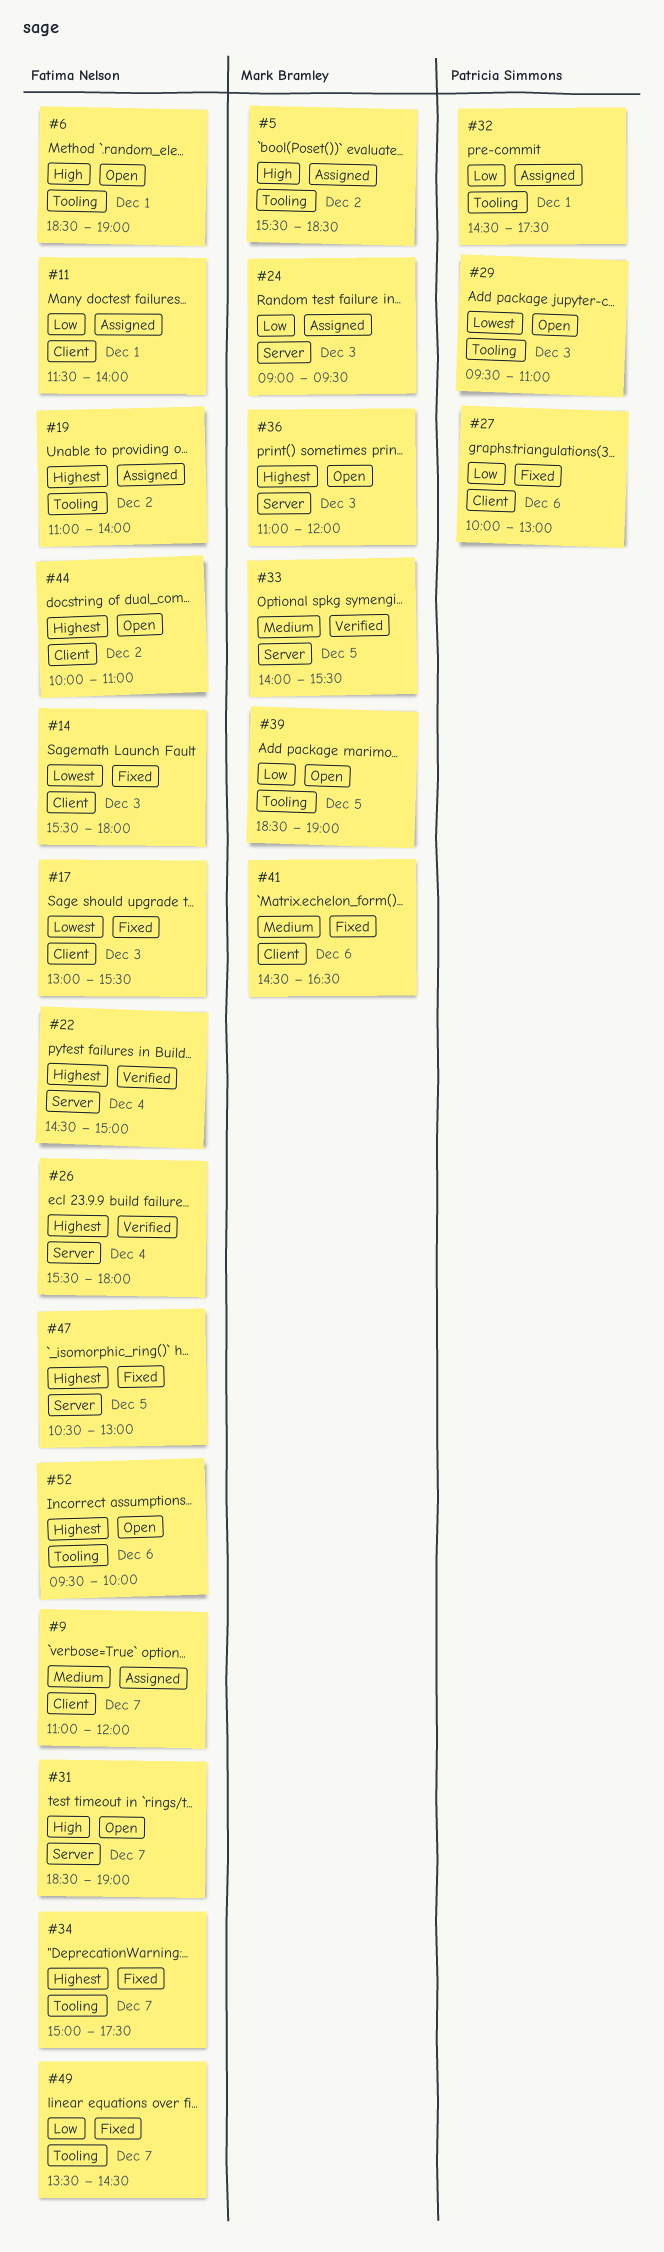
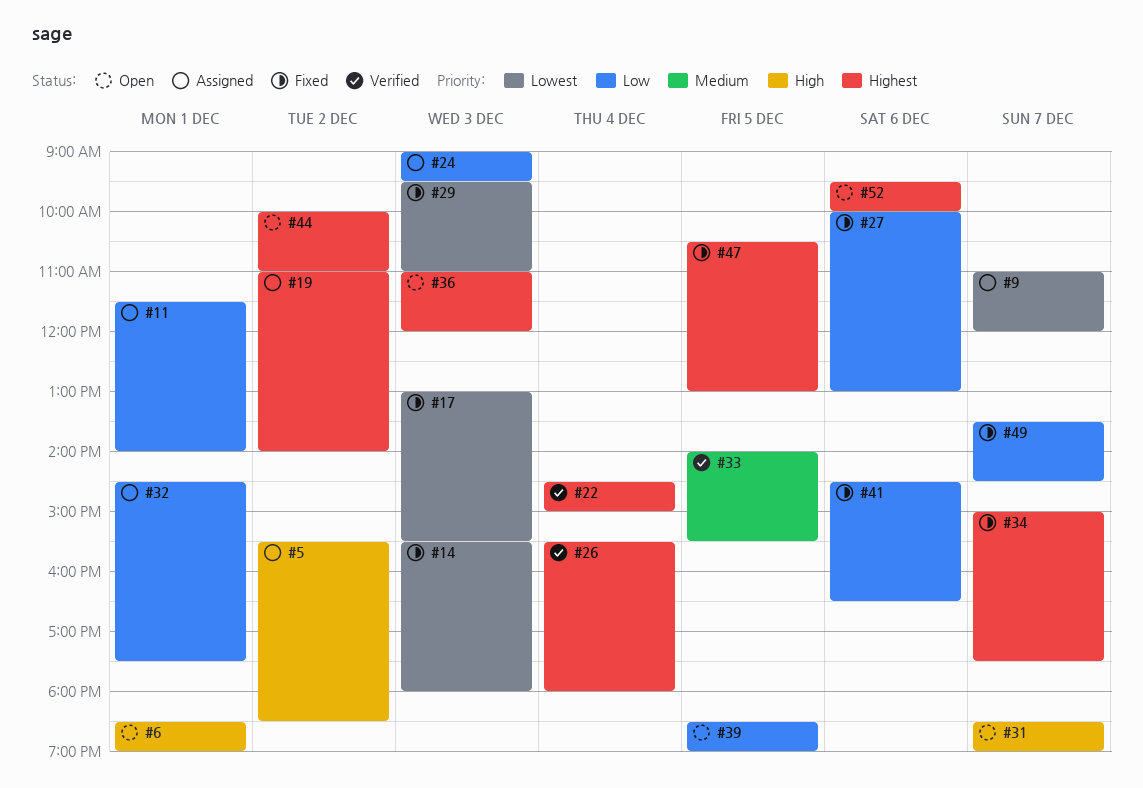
#9, priority: Medium -> Lowest
#29, status: Open -> Fixed
#41, priority: Medium -> Low

